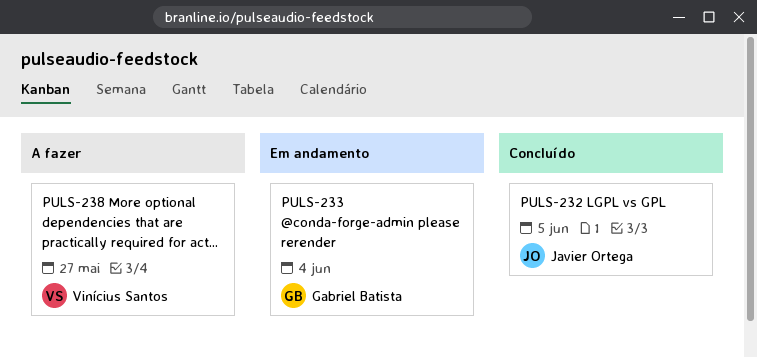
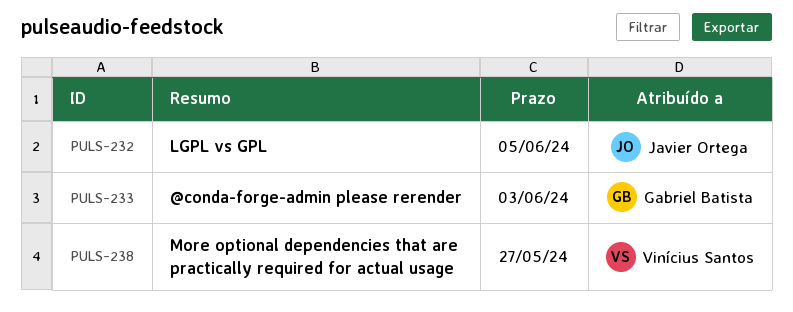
PULS-233, due: Jun 4 -> Jun 3

